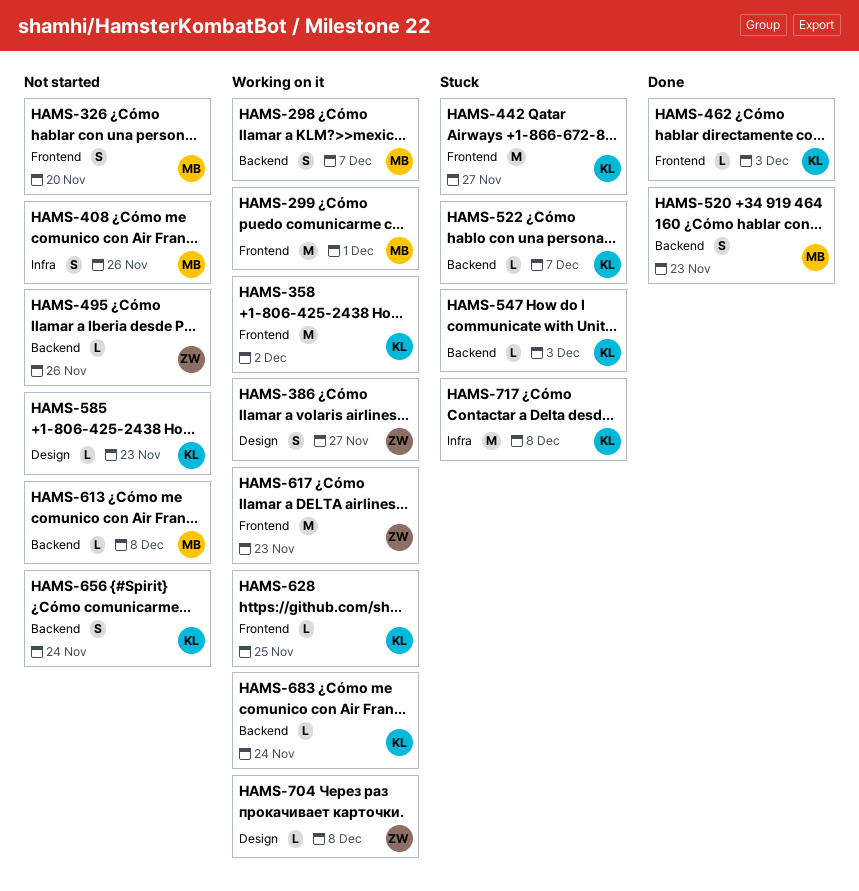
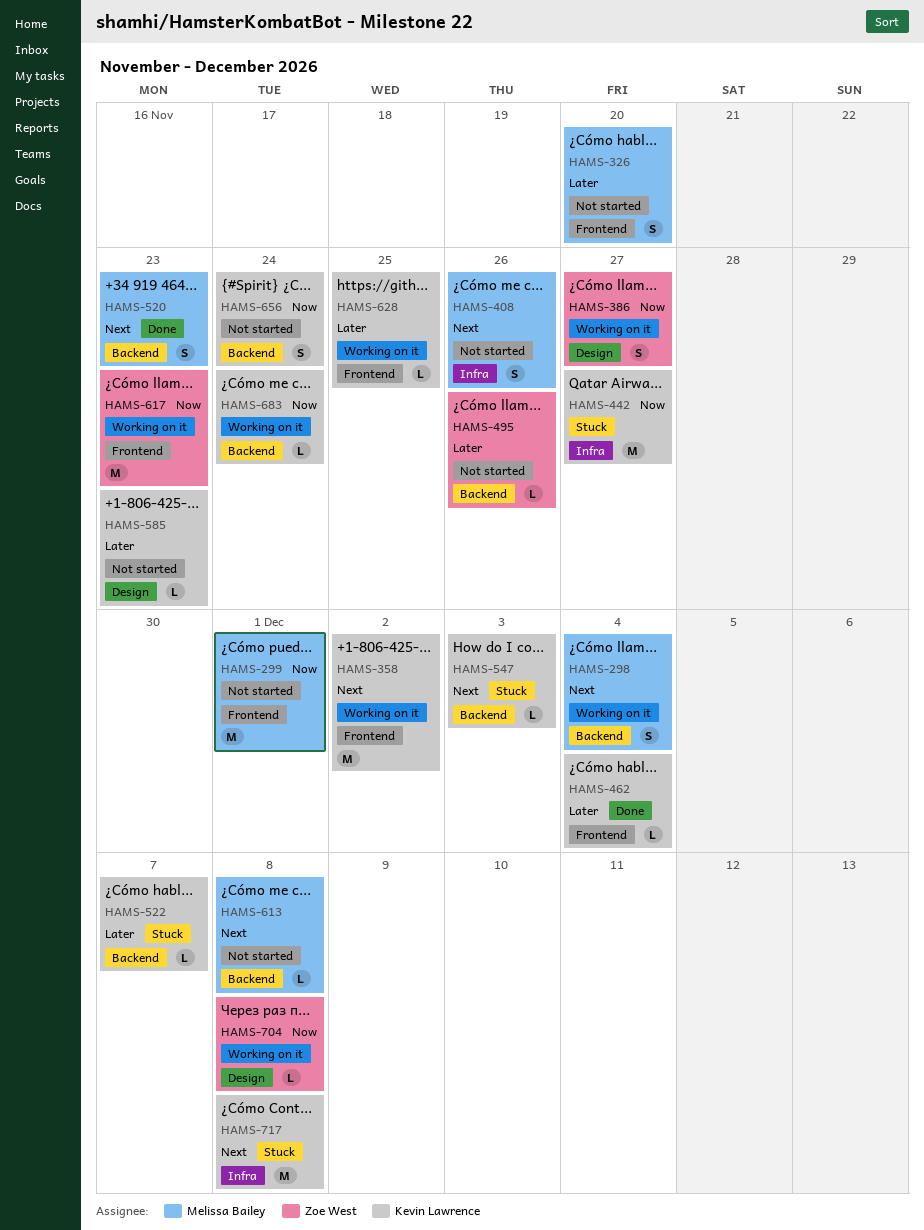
HAMS-298, due: Dec 7 -> Dec 4
HAMS-299, status: Working on it -> Not started
HAMS-442, label: Frontend -> Infra
HAMS-462, due: Dec 3 -> Dec 4

